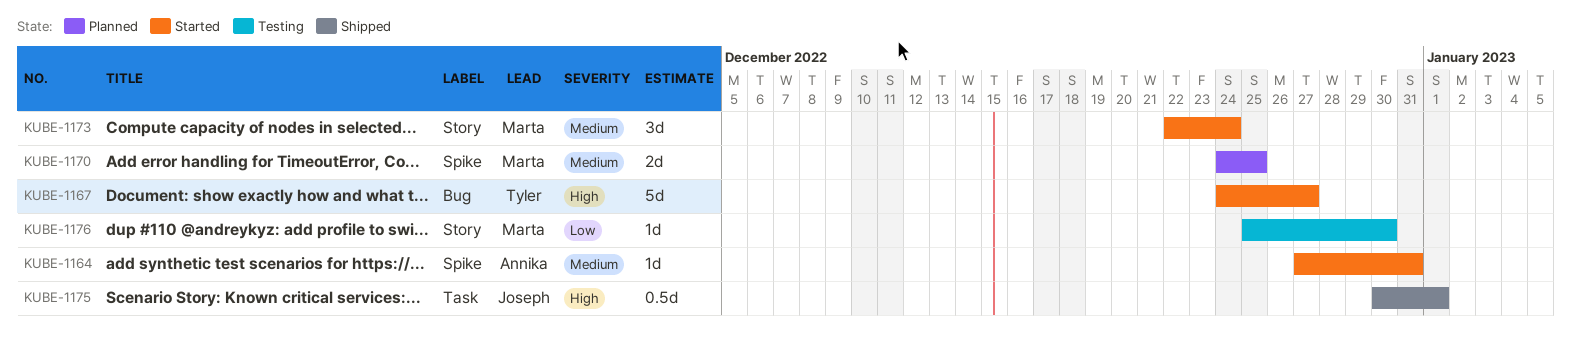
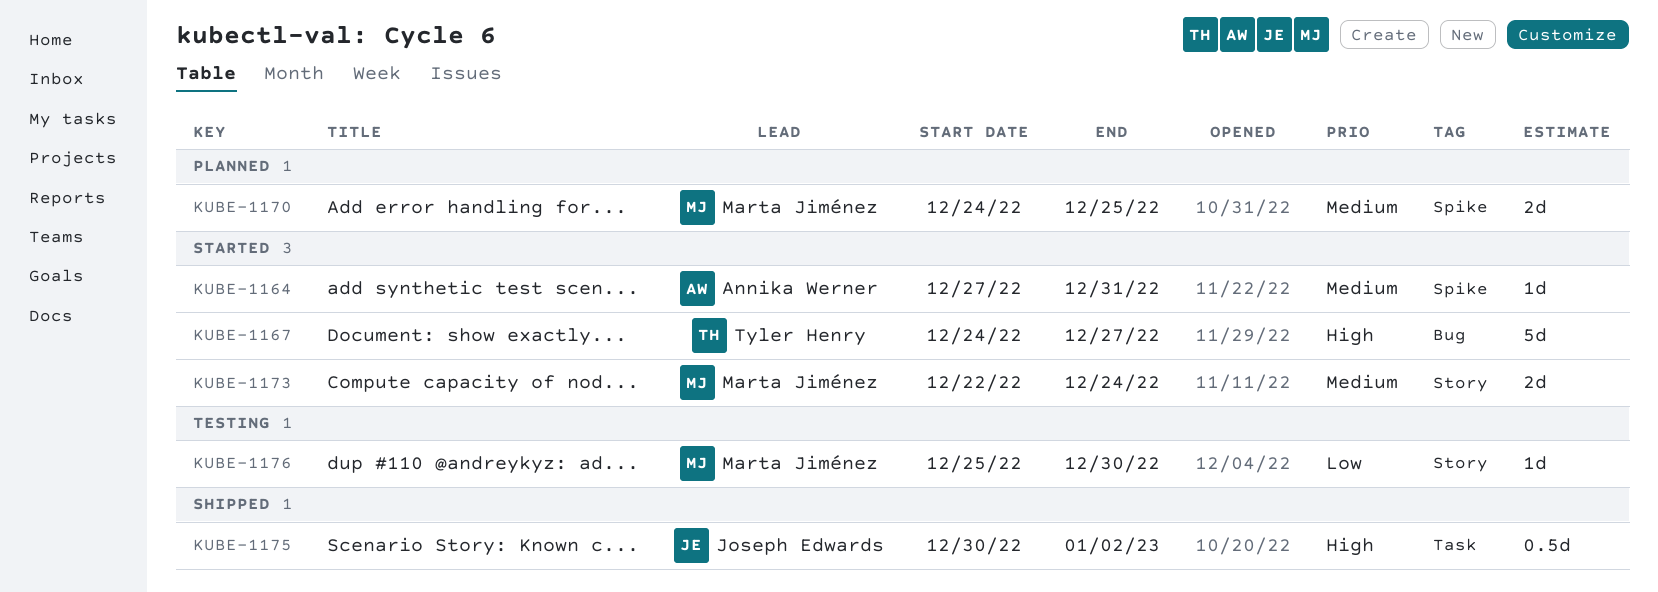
KUBE-1173, estimate: 3d -> 2d
KUBE-1175, due: Jan 1 -> Jan 2

